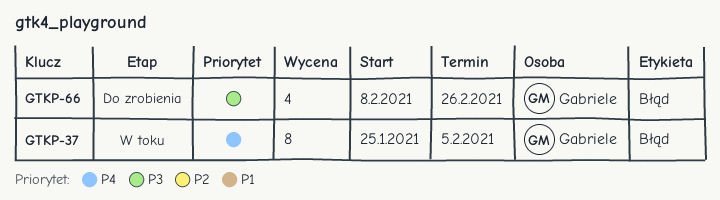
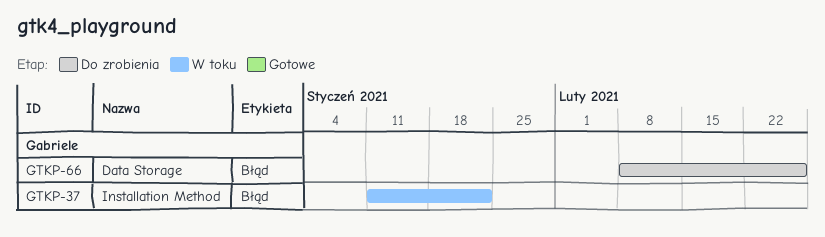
GTKP-37, start: Jan 25 -> Jan 11
GTKP-37, due: Feb 5 -> Jan 22

